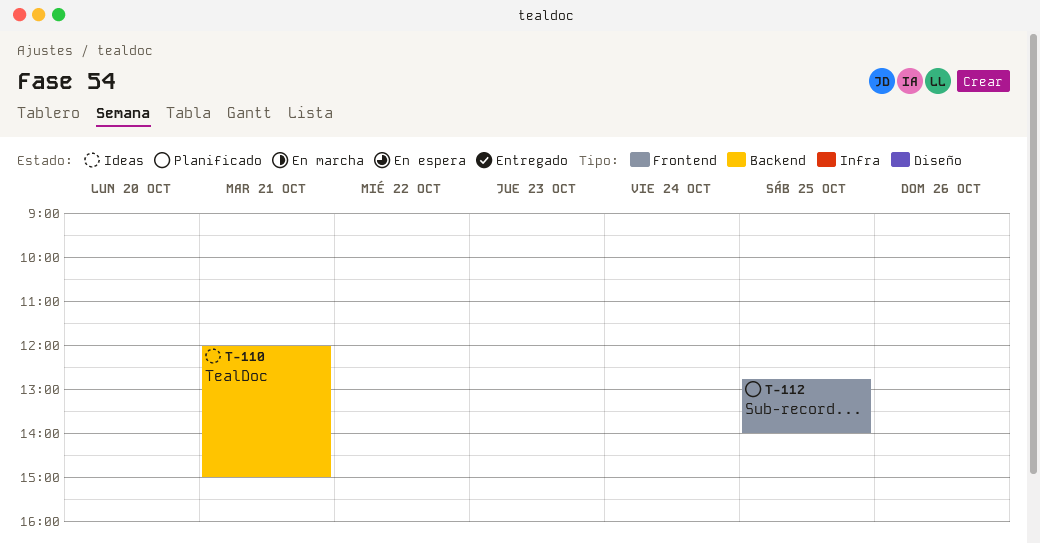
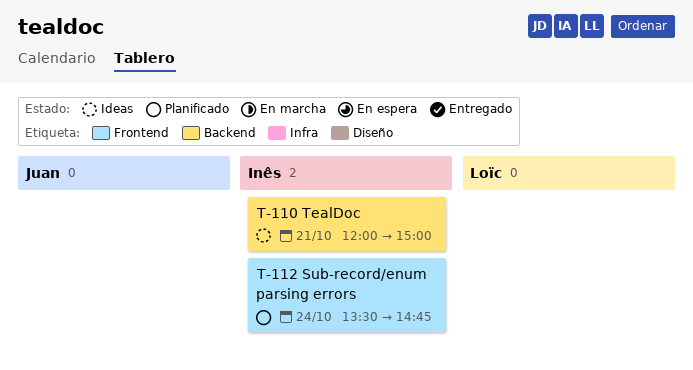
T-112, day: Oct 25 -> Oct 24
T-112, begins: 12:45 -> 13:30
T-112, ends: 14:00 -> 14:45

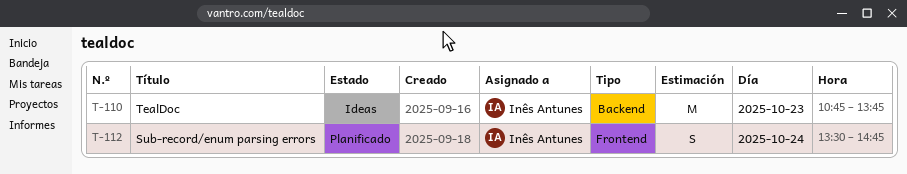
T-110, day: Oct 21 -> Oct 23
T-110, begins: 12:00 -> 10:45
T-110, ends: 15:00 -> 13:45

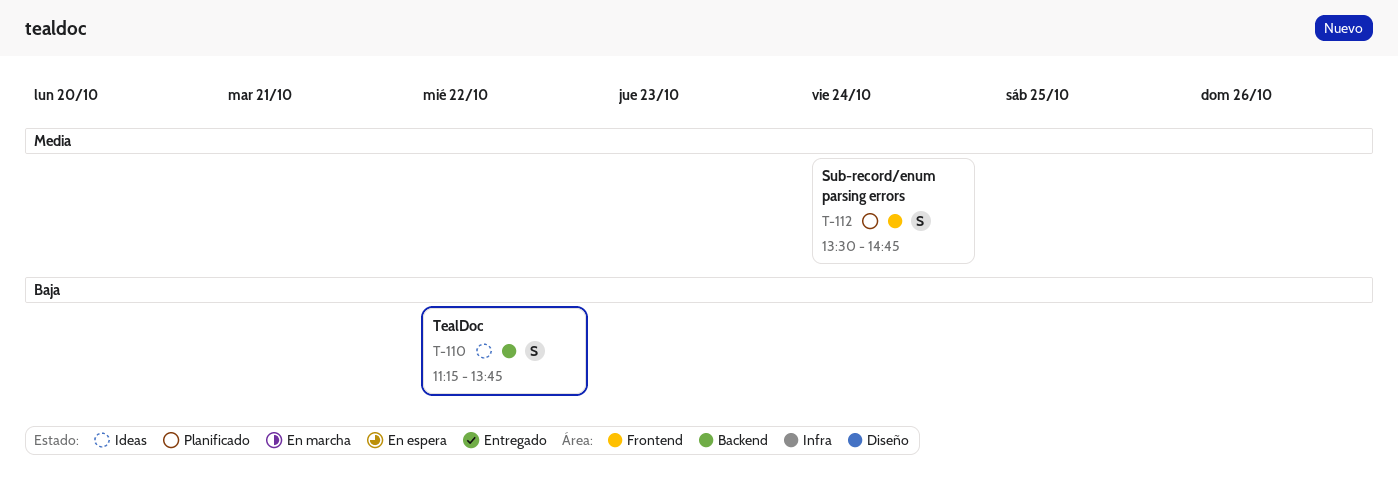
T-110, estimate: M -> S
T-110, day: Oct 23 -> Oct 22
T-110, begins: 10:45 -> 11:15

